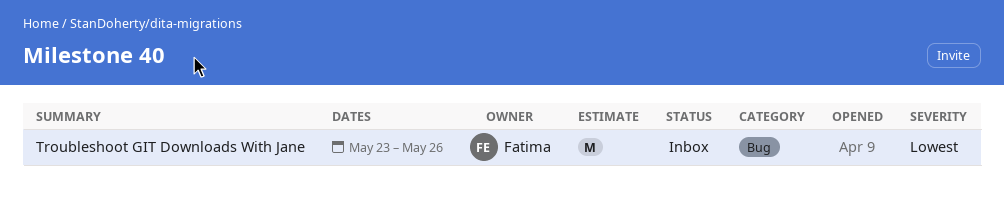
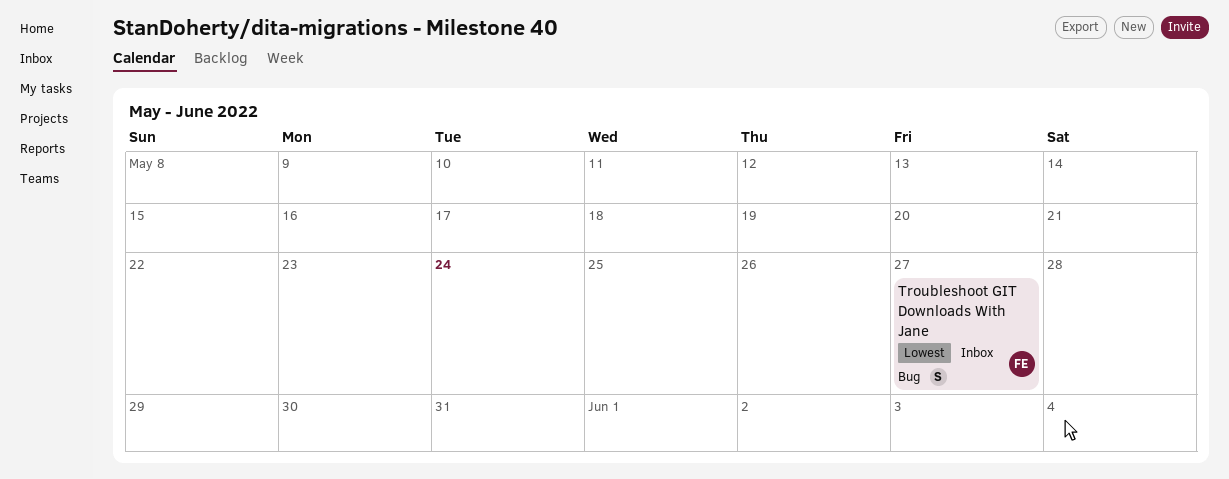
Troubleshoot GIT Downloads With Jane, estimate: M -> S
Troubleshoot GIT Downloads With Jane, due: May 26 -> May 27

